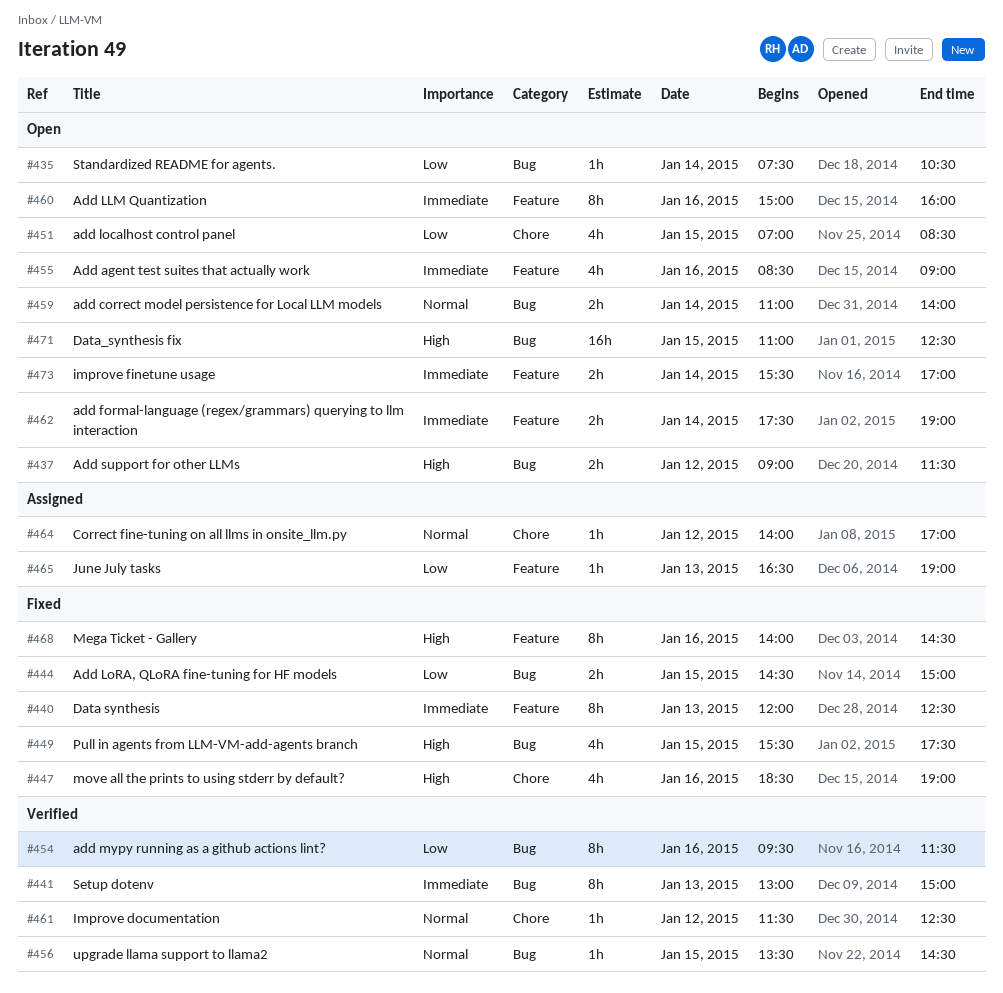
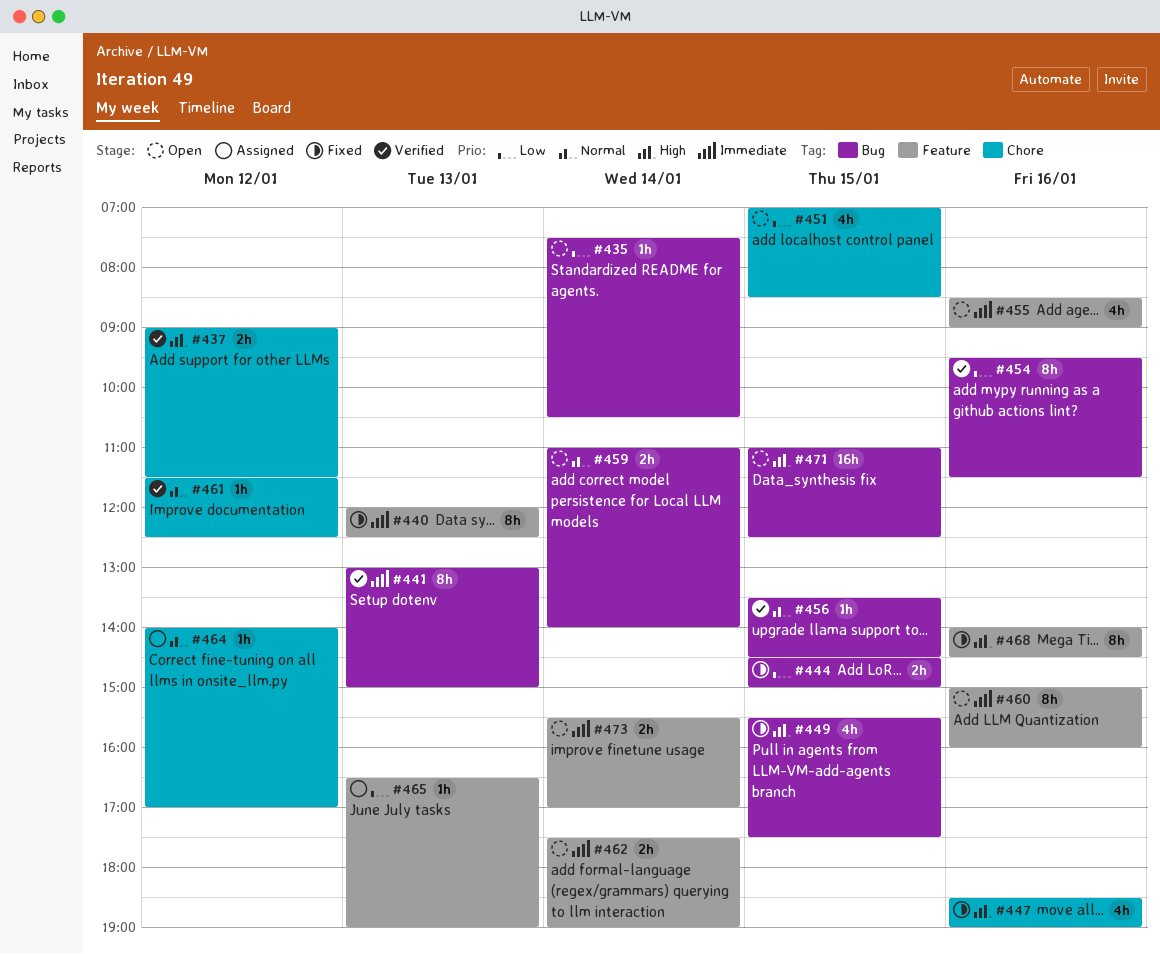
#437, status: Open -> Verified
#437, label: Bug -> Chore

